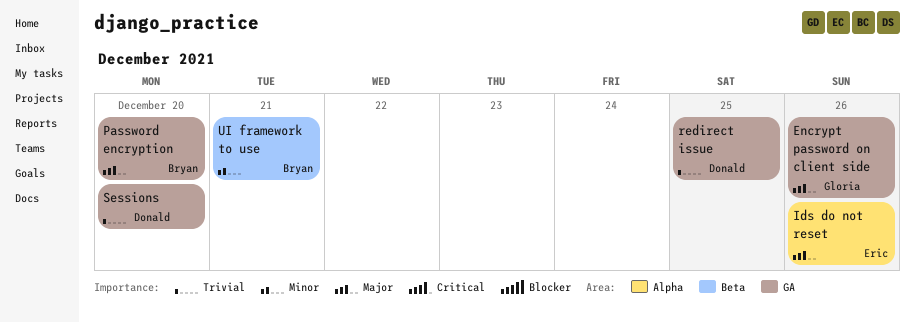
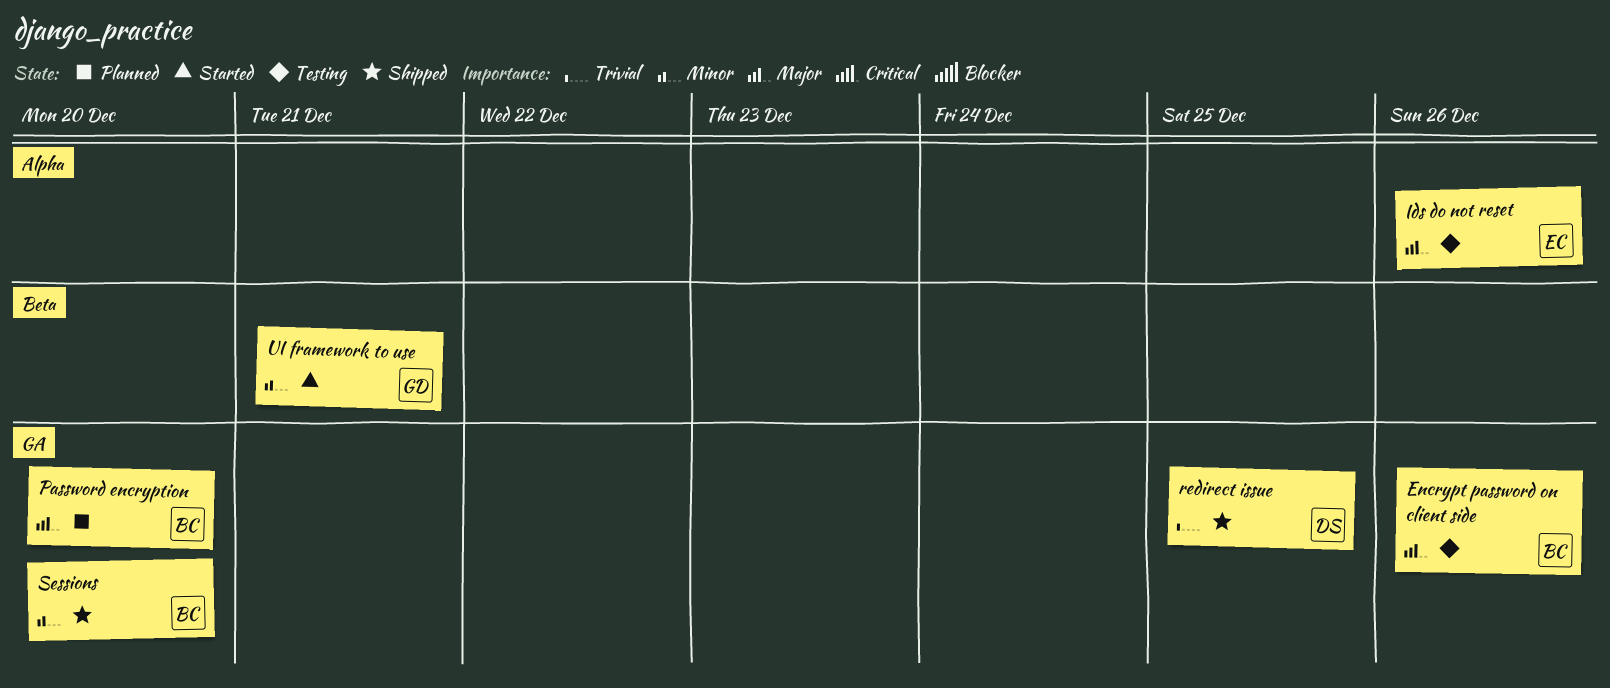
Encrypt password on client side, owner: Gloria -> Bryan
Sessions, owner: Donald -> Bryan
Sessions, priority: Trivial -> Minor
UI framework to use, owner: Bryan -> Gloria

